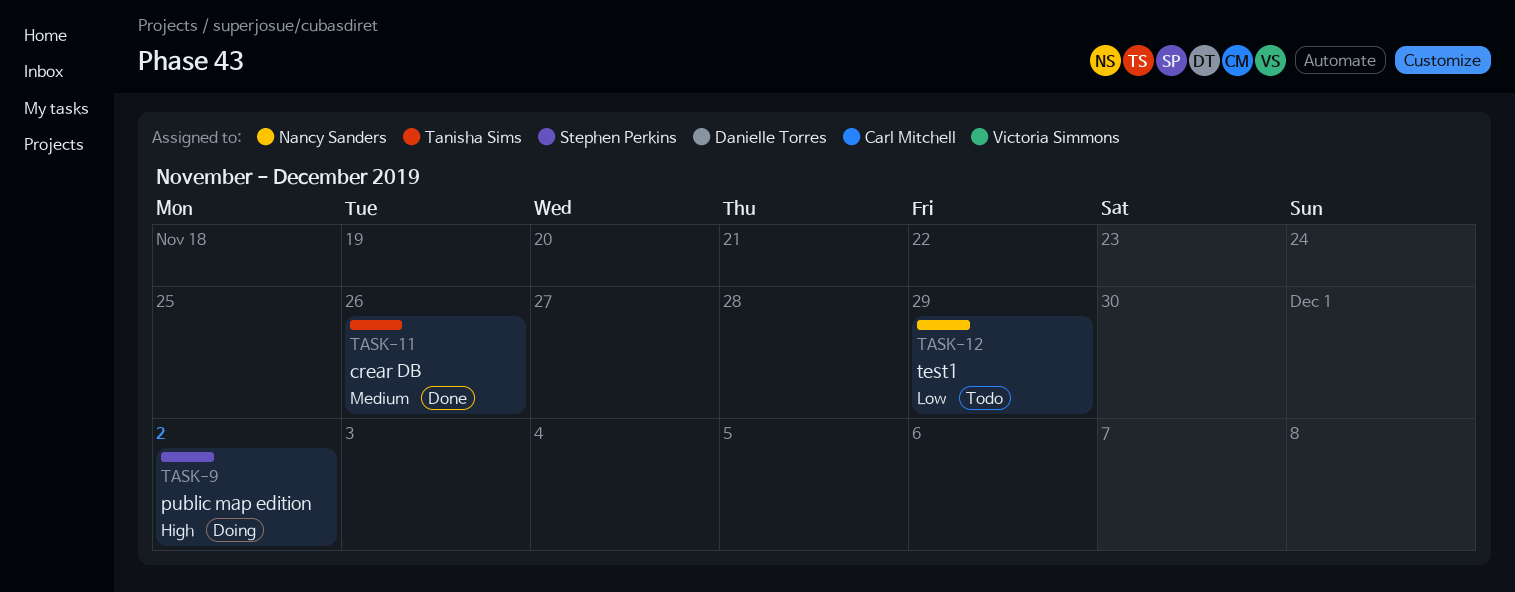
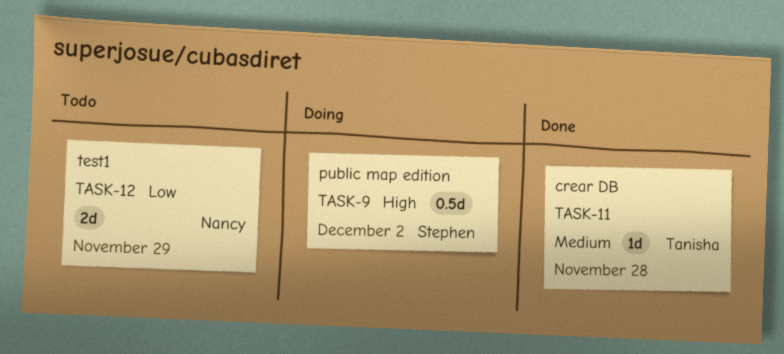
TASK-11, due: Nov 26 -> Nov 28

